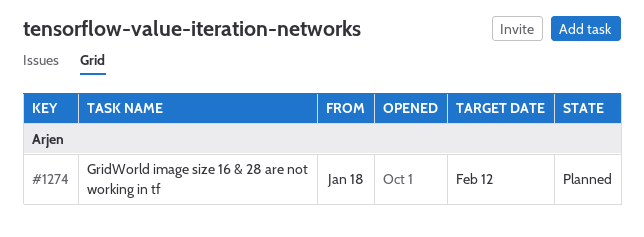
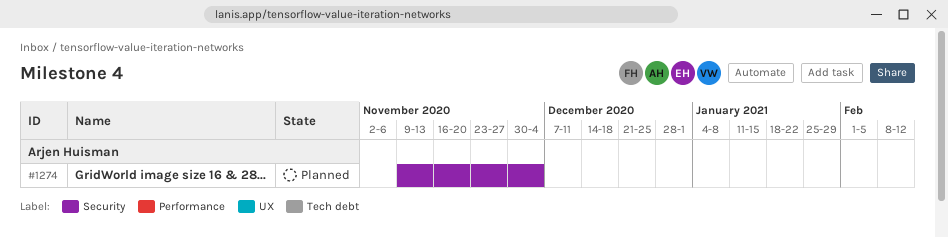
#1274, start: Jan 18 -> Nov 9
#1274, due: Feb 12 -> Dec 4

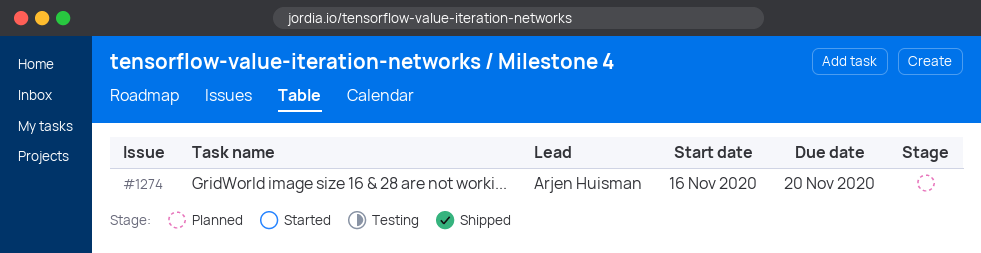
#1274, start: Nov 9 -> Nov 16
#1274, due: Dec 4 -> Nov 20

